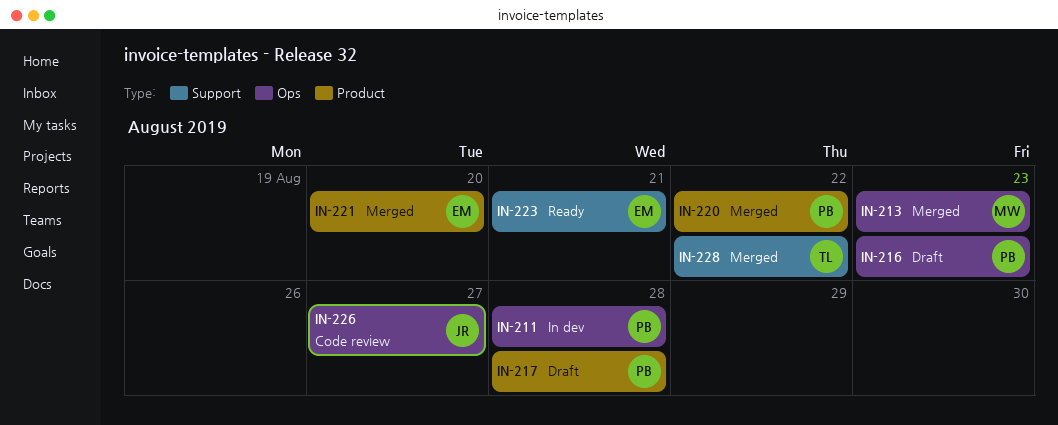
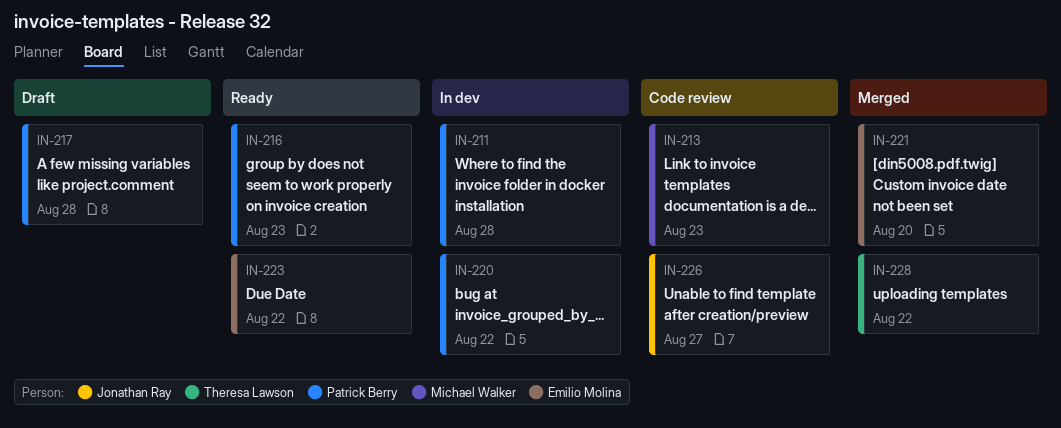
IN-213, status: Merged -> Code review
IN-216, status: Draft -> Ready
IN-220, status: Merged -> In dev
IN-223, due: Aug 21 -> Aug 22

